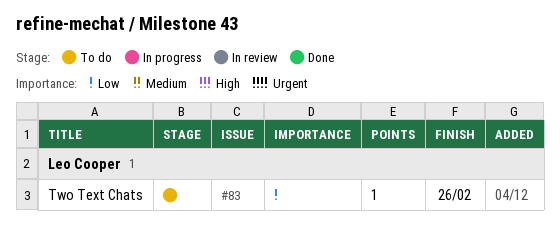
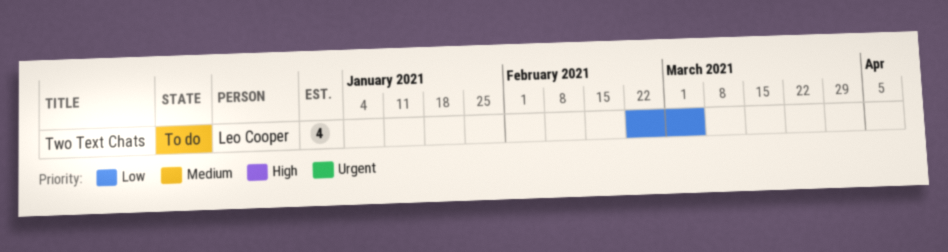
Two Text Chats, estimate: 1 -> 4
Two Text Chats, due: Feb 26 -> Mar 5

